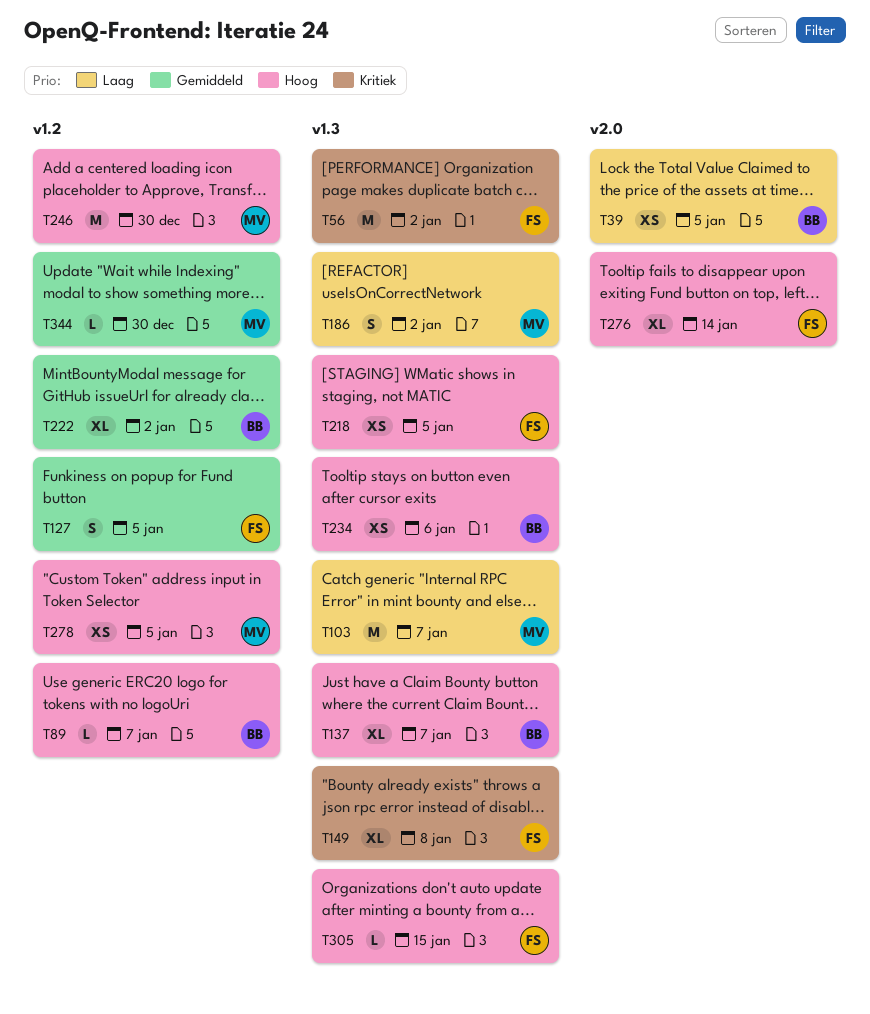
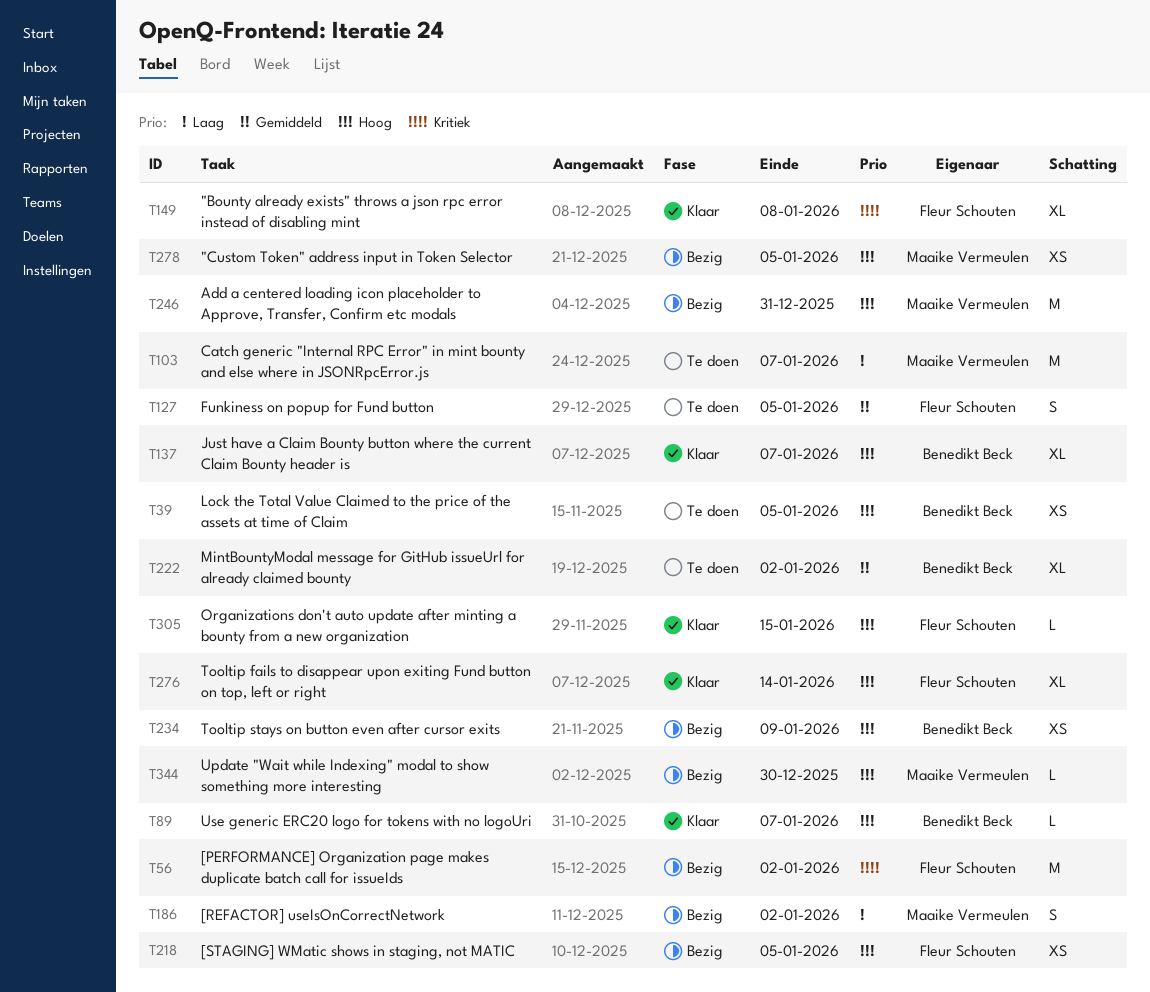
T39, priority: Laag -> Hoog
T234, due: Jan 6 -> Jan 9
T246, due: Dec 30 -> Dec 31
T344, priority: Gemiddeld -> Hoog

